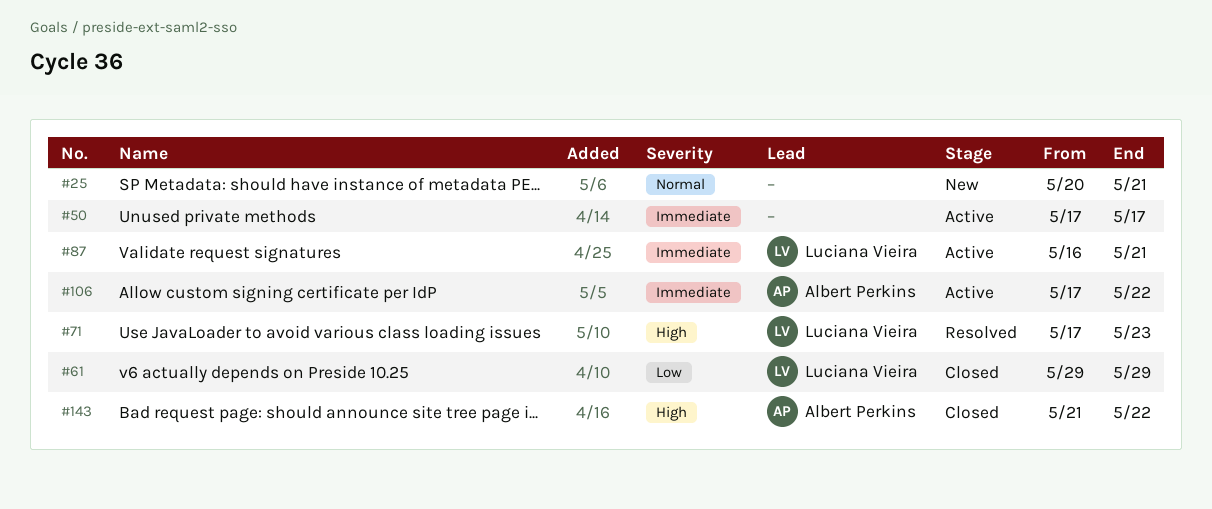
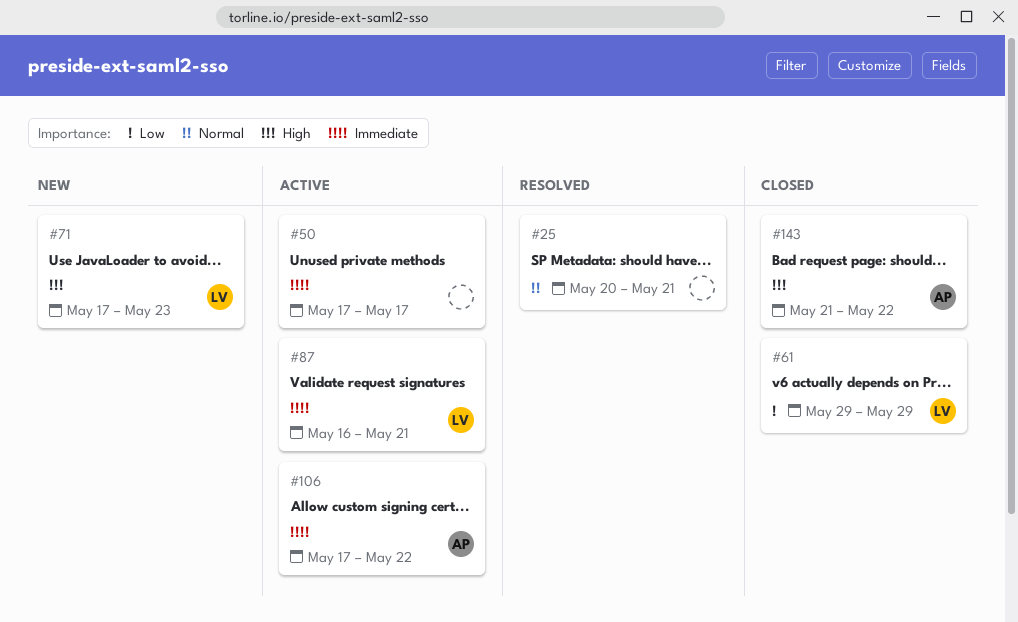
#25, status: New -> Resolved
#71, status: Resolved -> New

